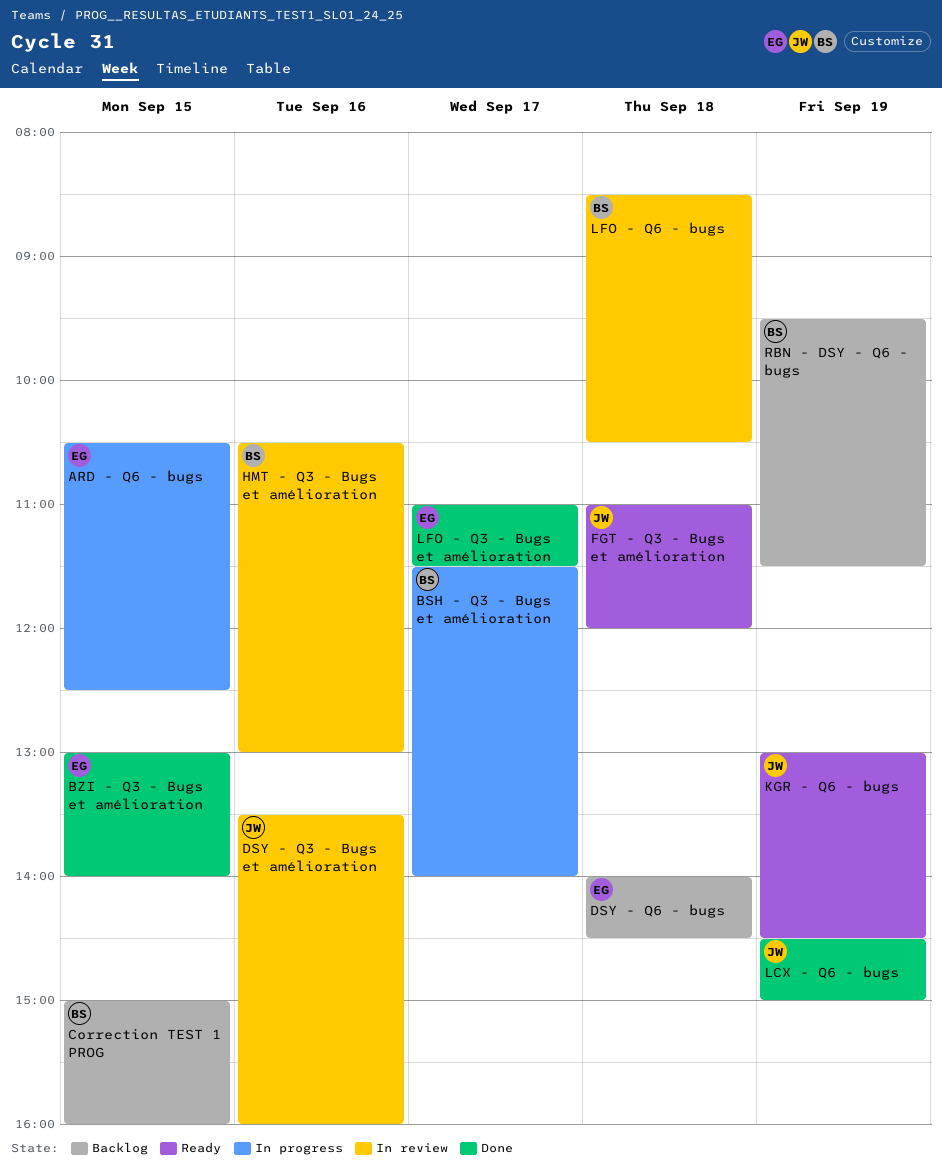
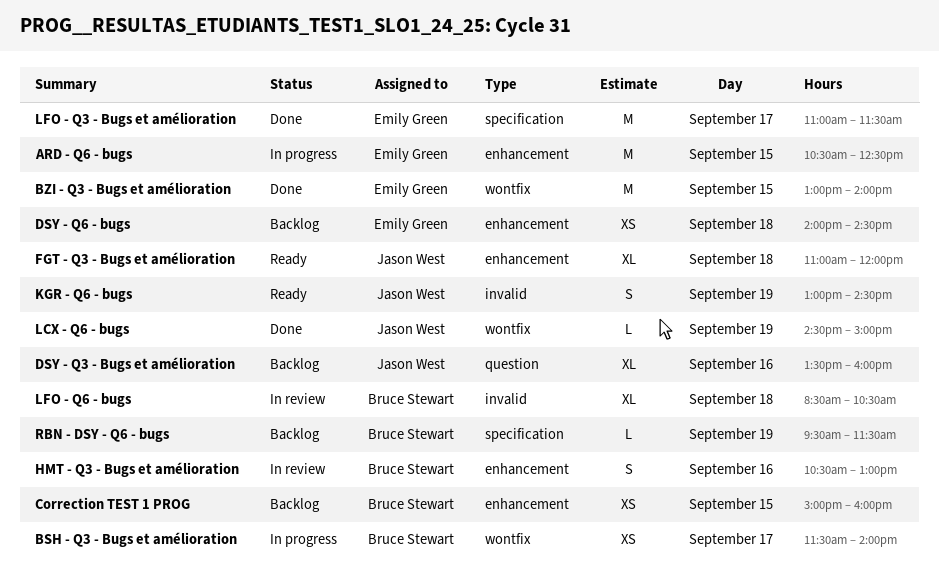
DSY - Q3 - Bugs et amélioration, status: In review -> Backlog

